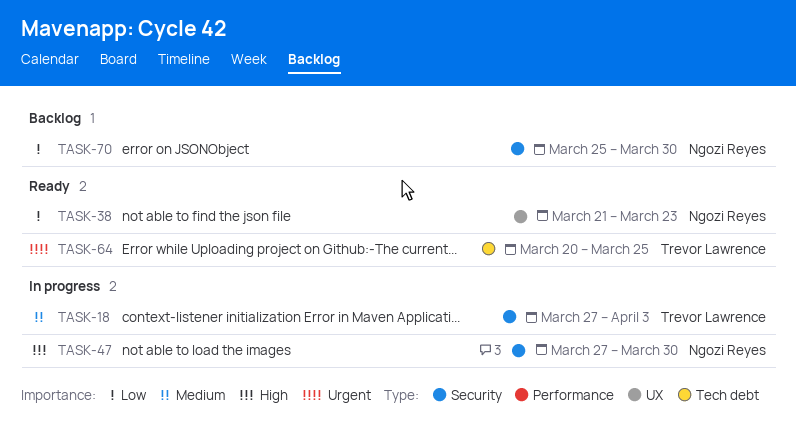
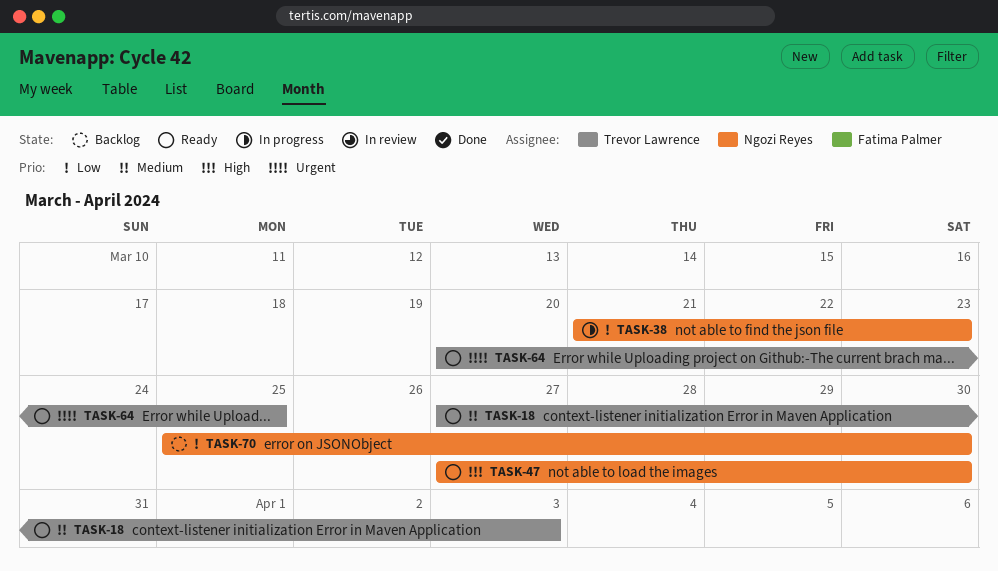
TASK-18, status: In progress -> Ready
TASK-38, status: Ready -> In progress
TASK-47, status: In progress -> Ready

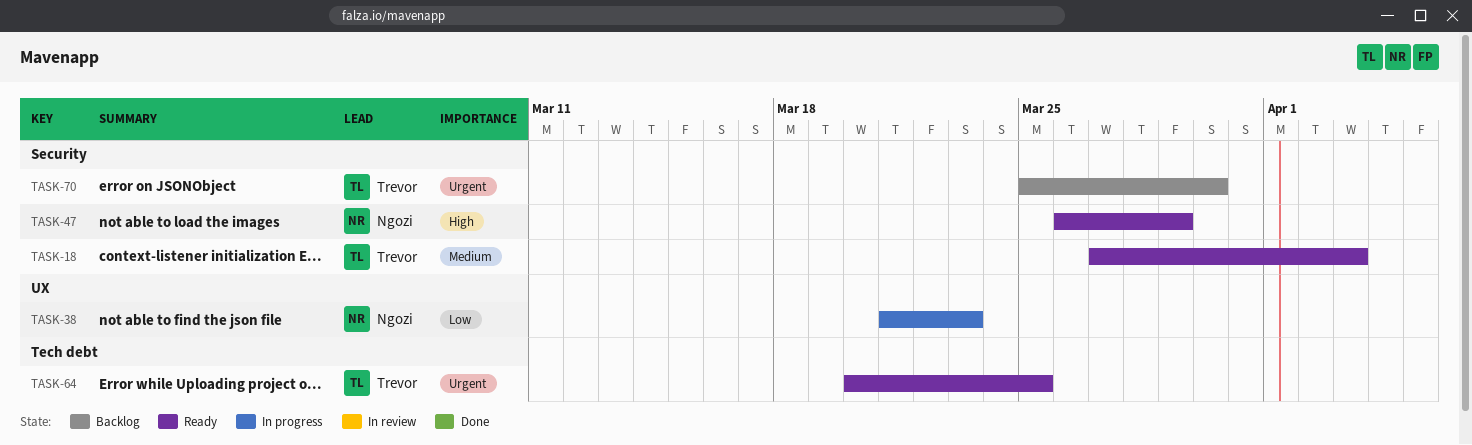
TASK-47, start: Mar 27 -> Mar 26
TASK-47, due: Mar 30 -> Mar 29
TASK-70, owner: Ngozi Reyes -> Trevor Lawrence
TASK-70, priority: Low -> Urgent

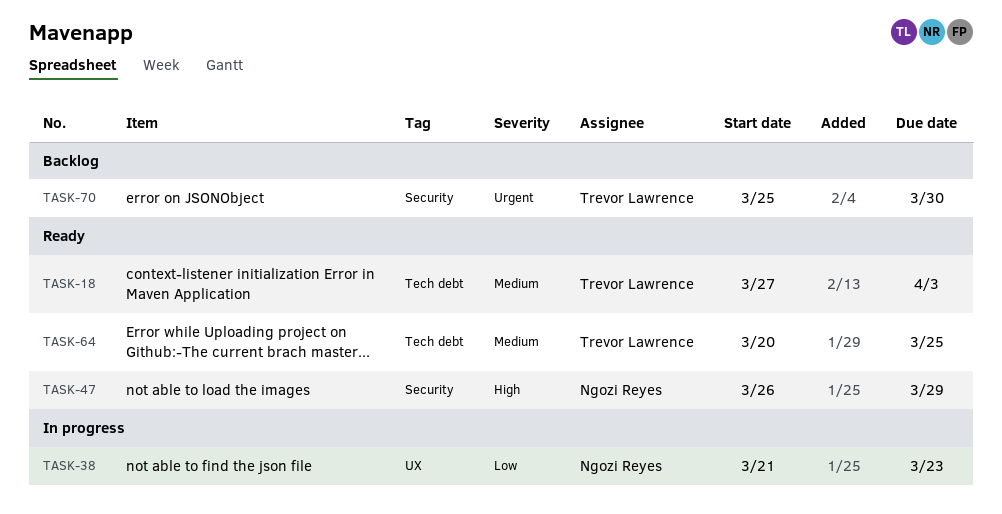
TASK-18, label: Security -> Tech debt
TASK-64, priority: Urgent -> Medium

